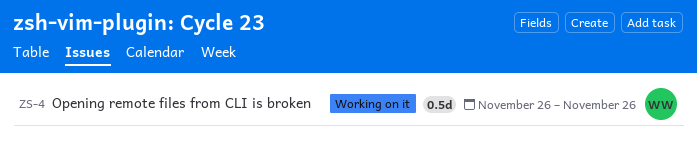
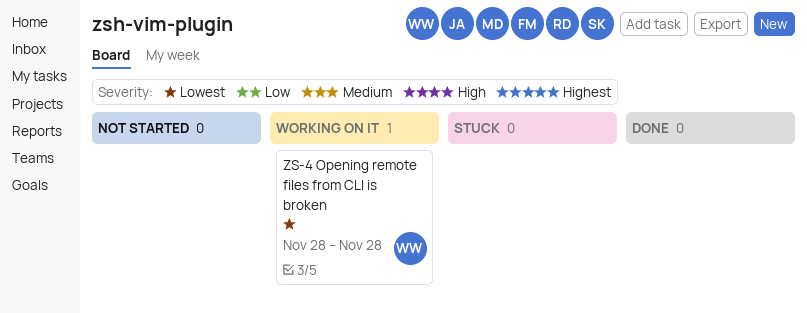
ZS-4, start: Nov 26 -> Nov 28
ZS-4, due: Nov 26 -> Nov 28

